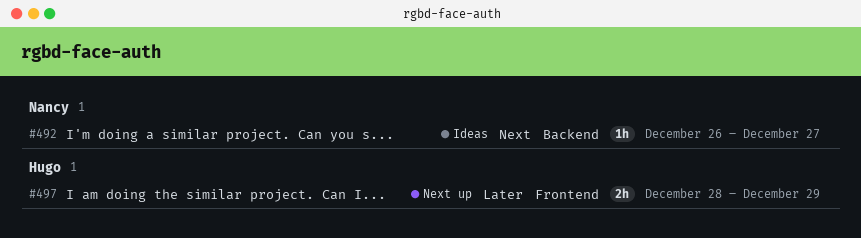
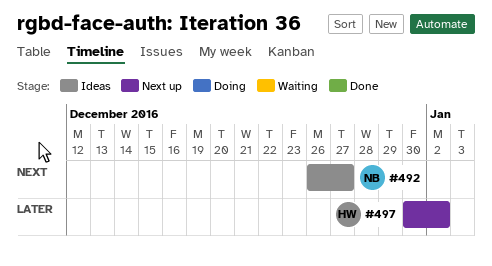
#497, start: Dec 28 -> Dec 30
#497, due: Dec 29 -> Jan 2

